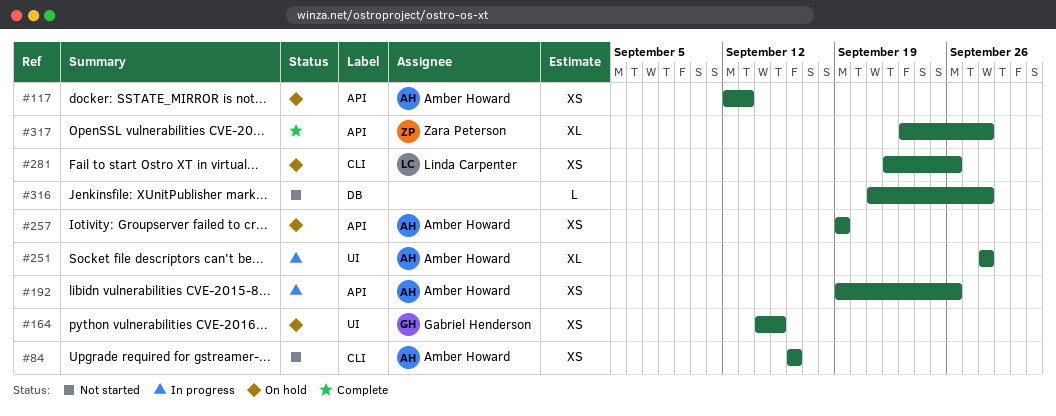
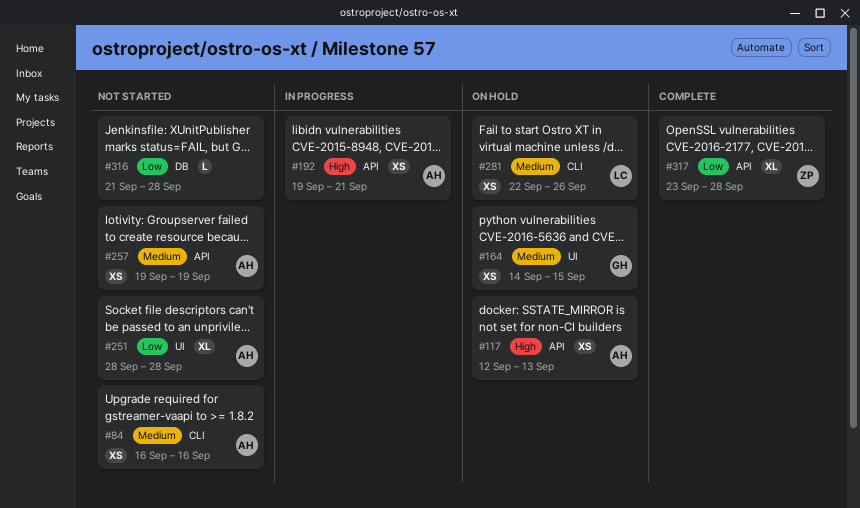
#192, due: Sep 26 -> Sep 21
#251, status: In progress -> Not started
#257, status: On hold -> Not started

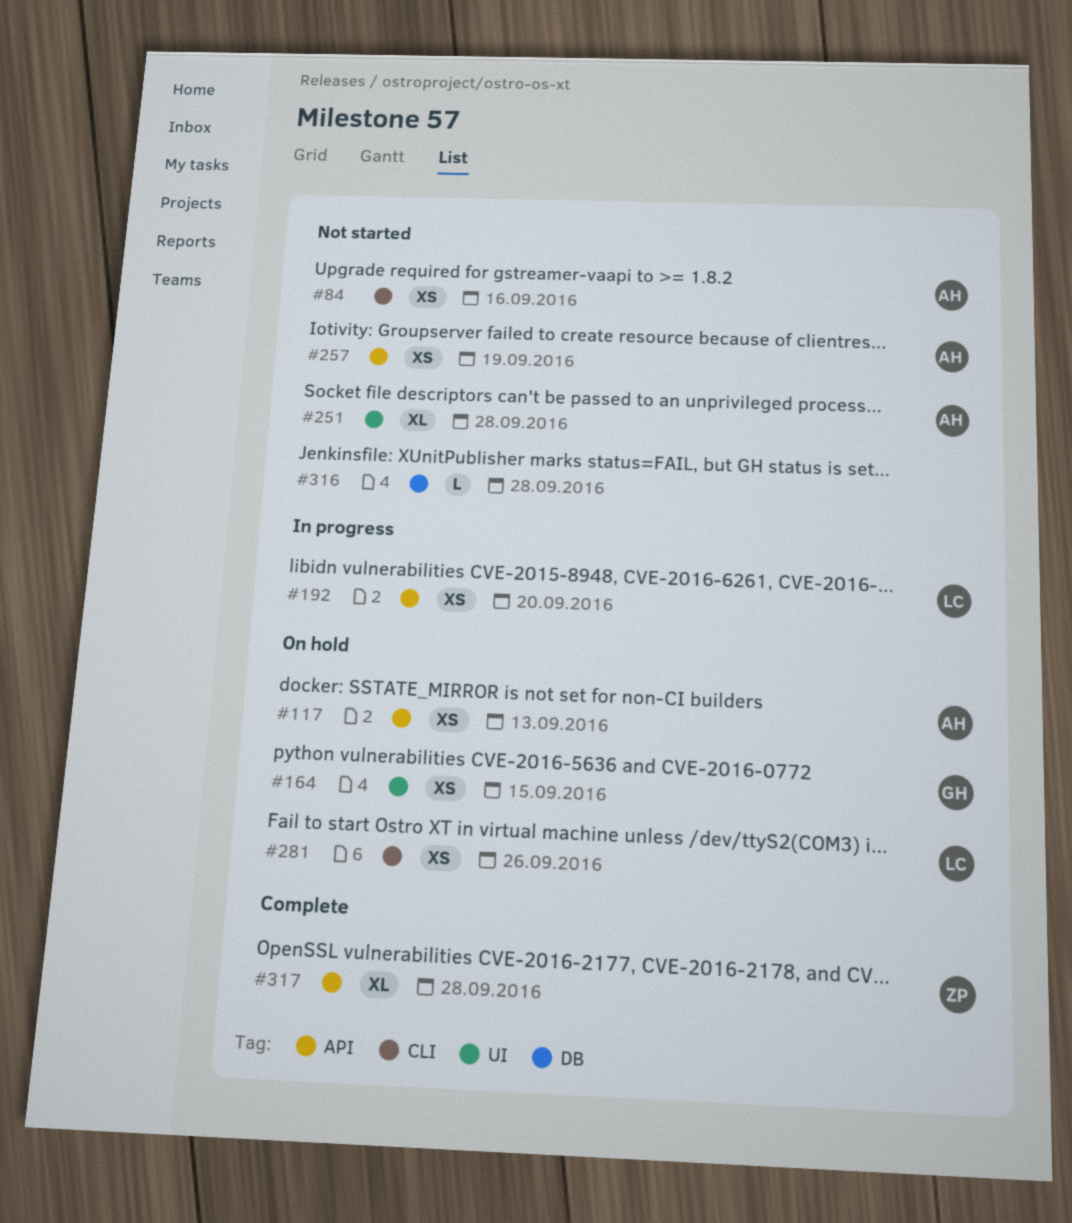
#192, owner: AH -> LC
#192, due: Sep 21 -> Sep 20

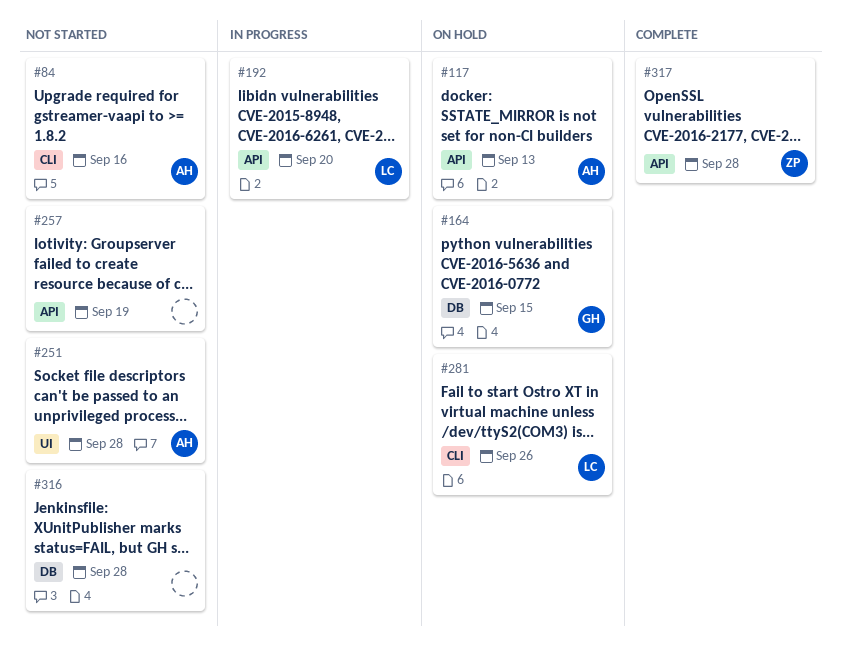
#164, label: UI -> DB
#257, owner: AH -> none

